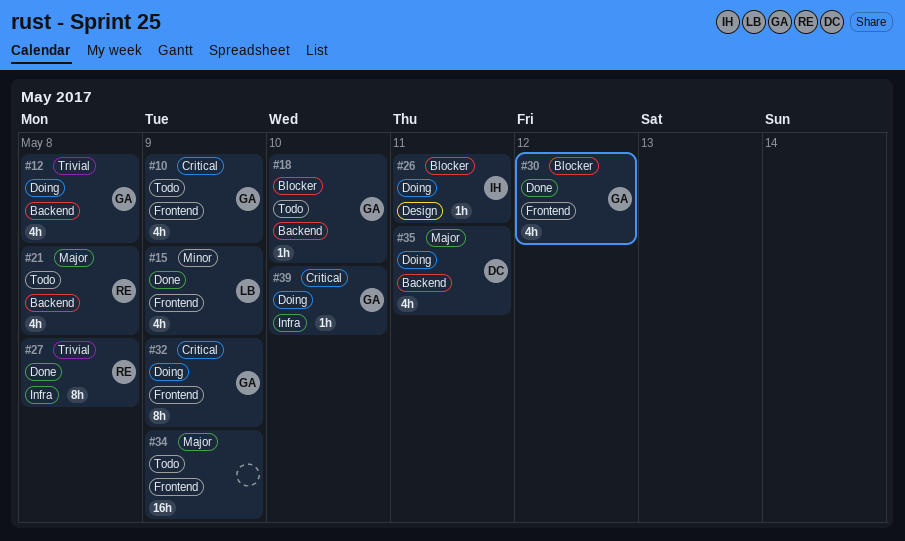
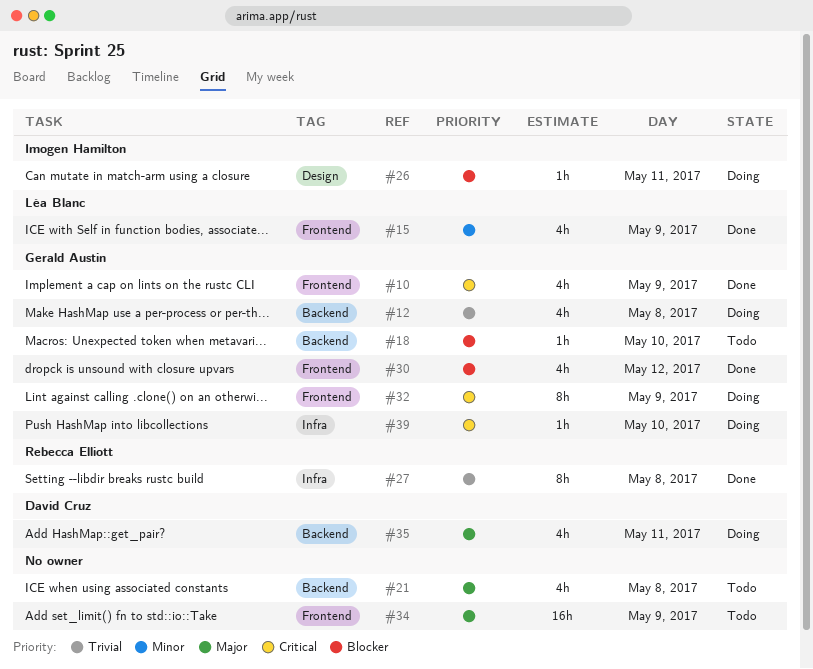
#10, status: Todo -> Done
#21, owner: Rebecca Elliott -> none

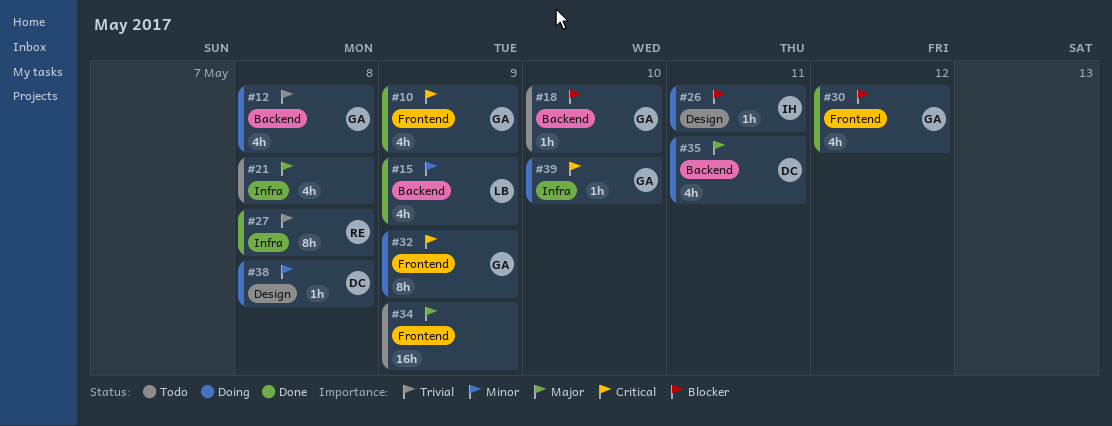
#15, label: Frontend -> Backend
#21, label: Backend -> Infra
#38: none -> present

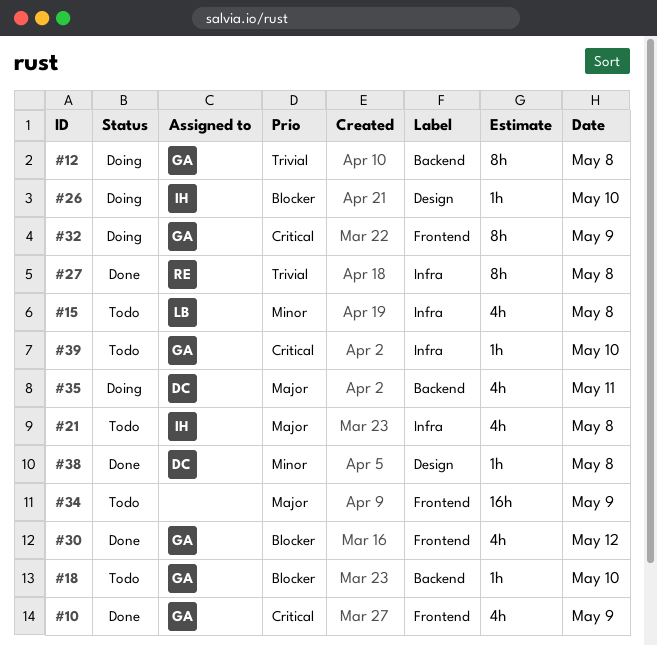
#12, estimate: 4h -> 8h
#15, status: Done -> Todo
#15, label: Backend -> Infra
#15, day: May 9 -> May 8
#21, owner: none -> IH
#26, day: May 11 -> May 10
#38, status: Doing -> Done
#39, status: Doing -> Todo

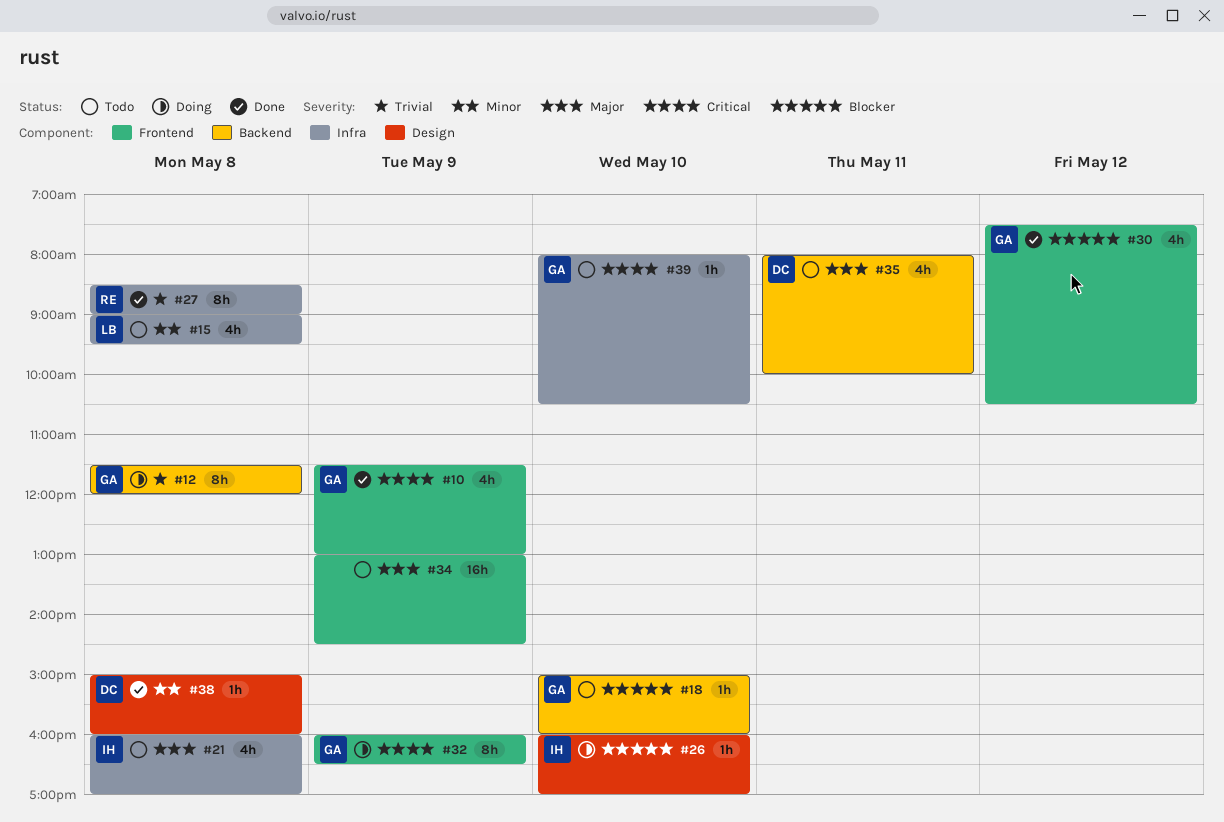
#35, status: Doing -> Todo

